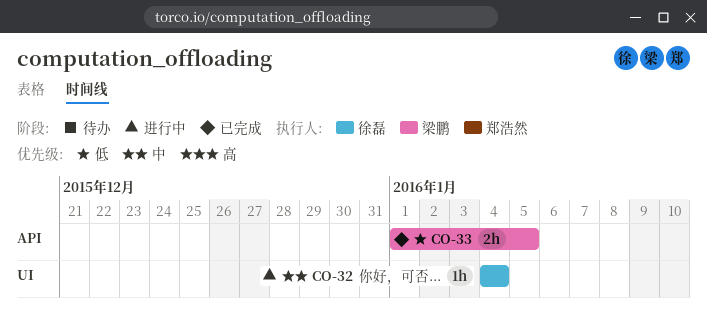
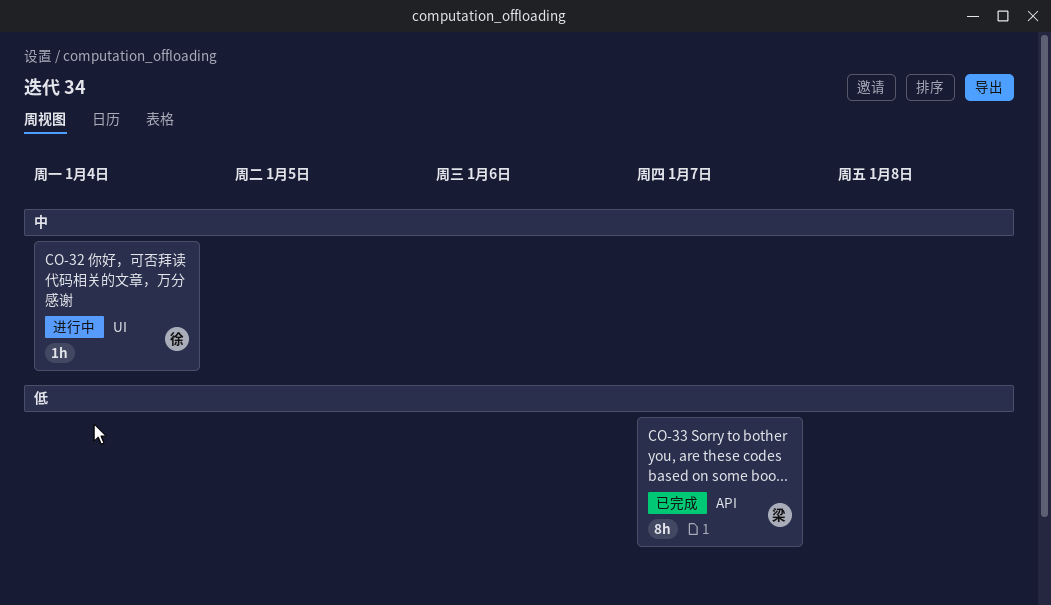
CO-33, estimate: 2h -> 8h
CO-33, due: Jan 5 -> Jan 7

